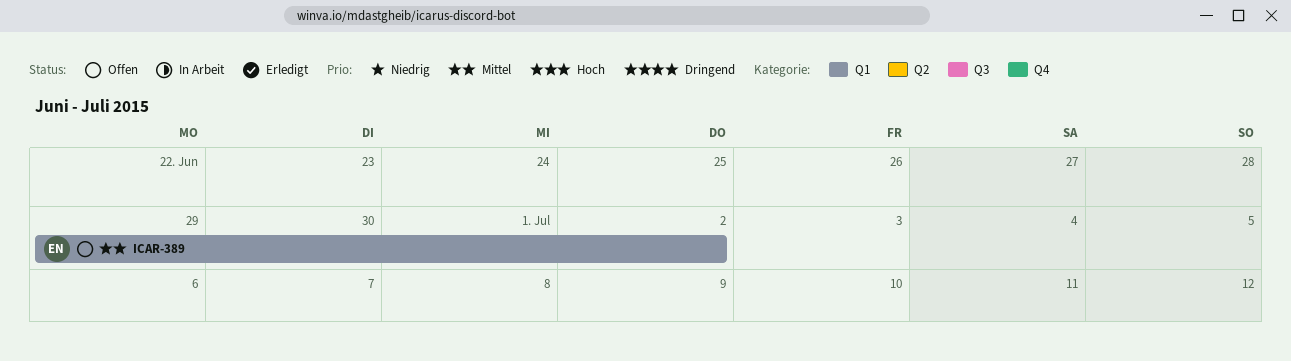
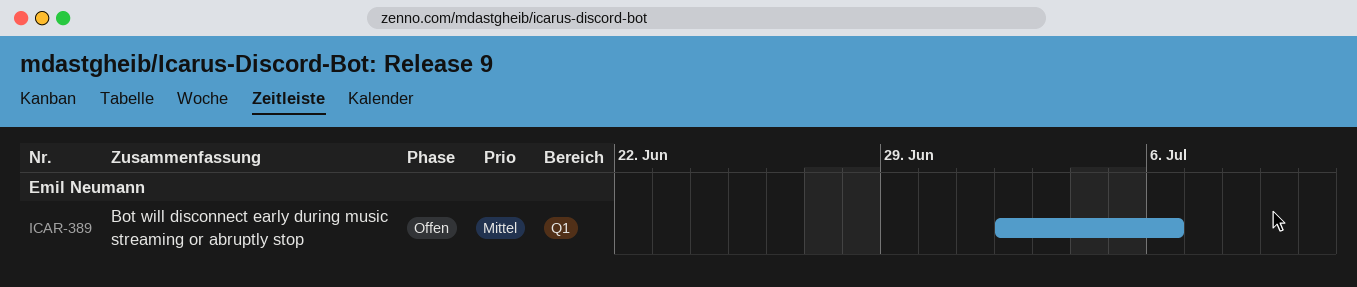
ICAR-389, start: Jun 29 -> Jul 2
ICAR-389, due: Jul 2 -> Jul 6

